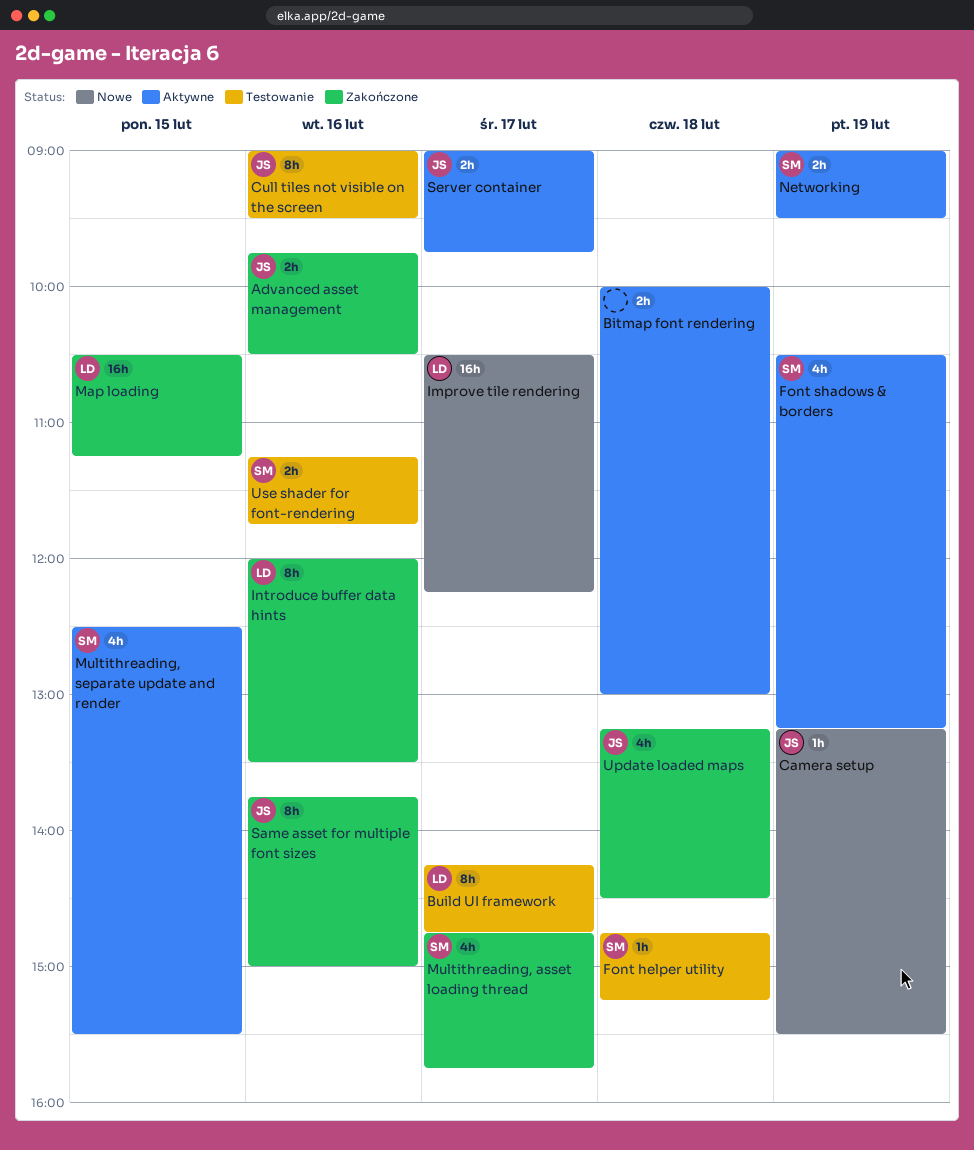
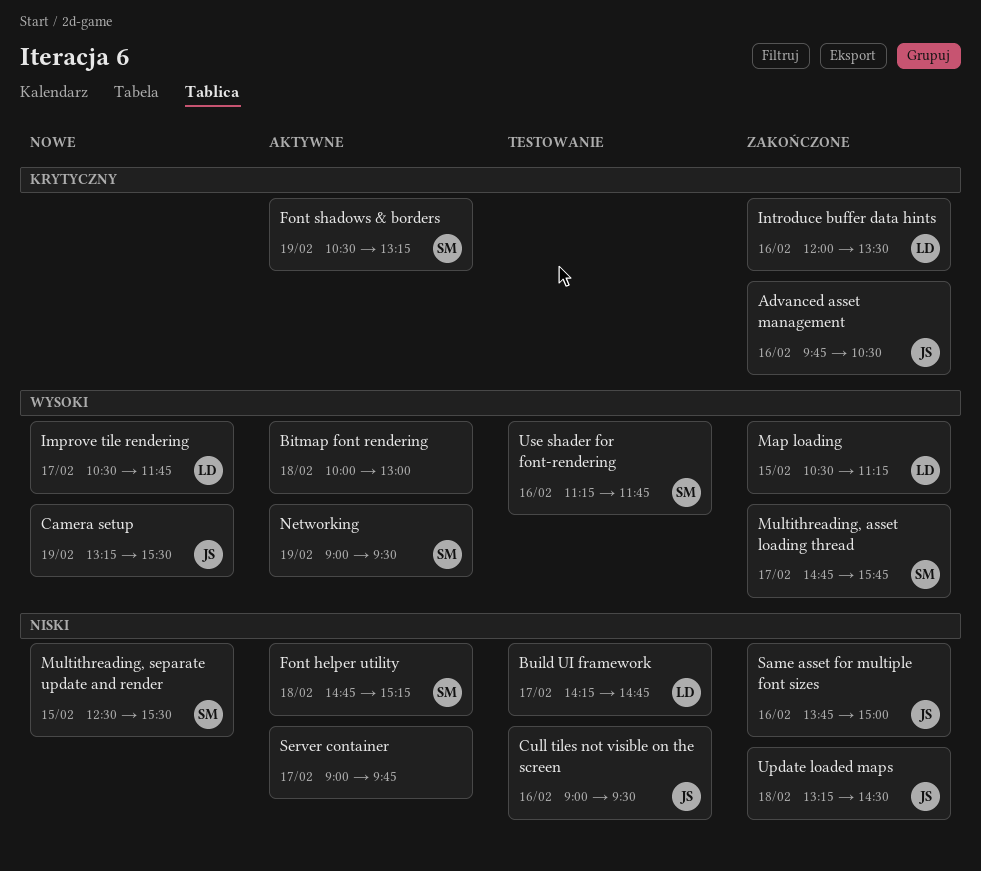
Font helper utility, status: Testowanie -> Aktywne
Improve tile rendering, ends: 12:15 -> 11:45
Multithreading, separate update and render, status: Aktywne -> Nowe
Server container, owner: JS -> none

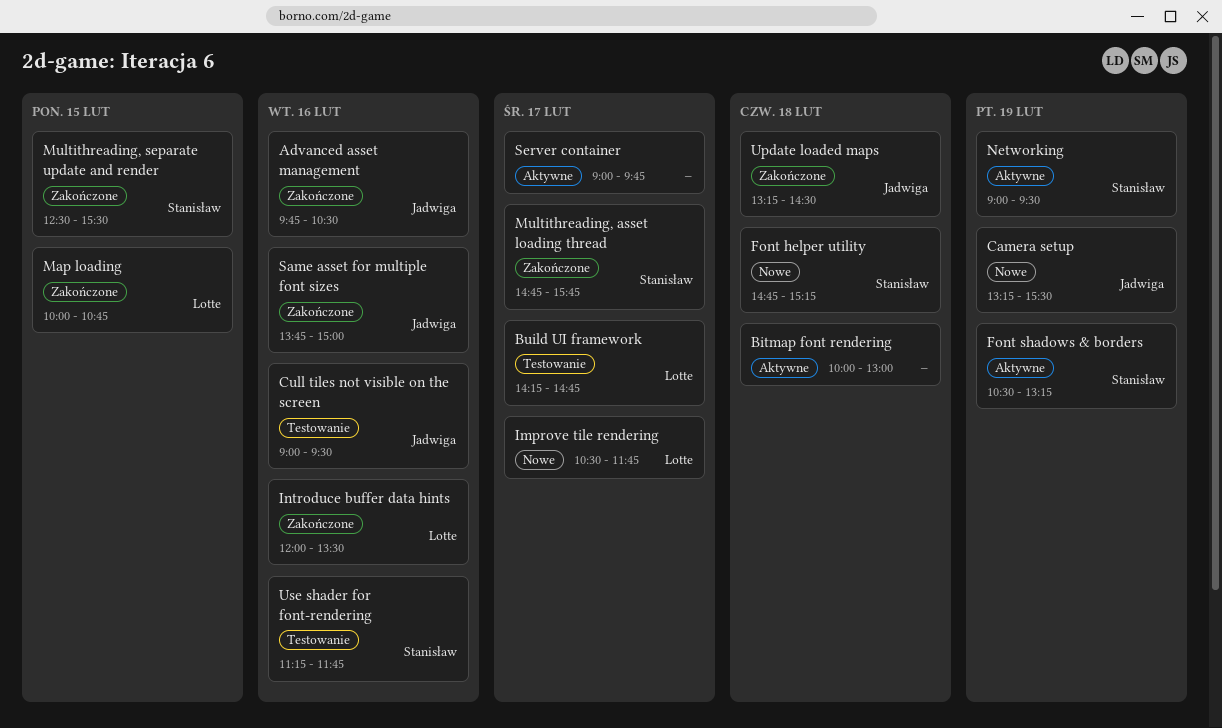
Font helper utility, status: Aktywne -> Nowe
Map loading, begins: 10:30 -> 10:00
Map loading, ends: 11:15 -> 10:45
Multithreading, separate update and render, status: Nowe -> Zakończone

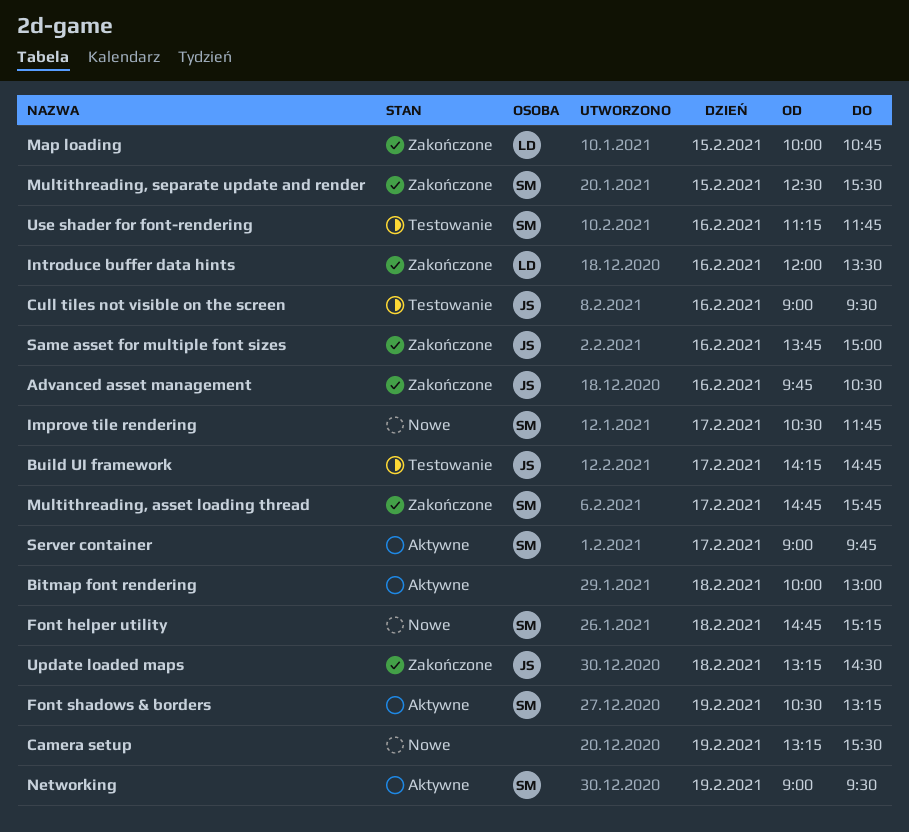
Build UI framework, owner: Lotte -> Jadwiga
Camera setup, owner: Jadwiga -> none
Improve tile rendering, owner: Lotte -> Stanisław
Server container, owner: none -> Stanisław

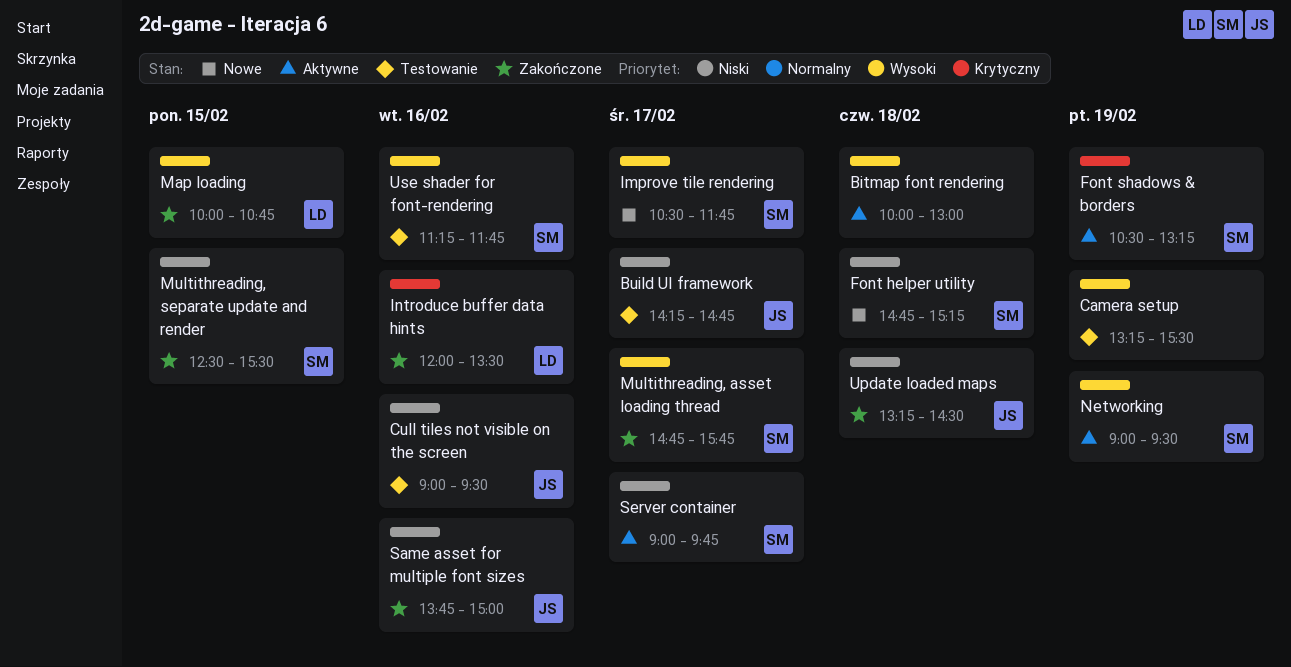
Advanced asset management: present -> none
Camera setup, status: Nowe -> Testowanie

